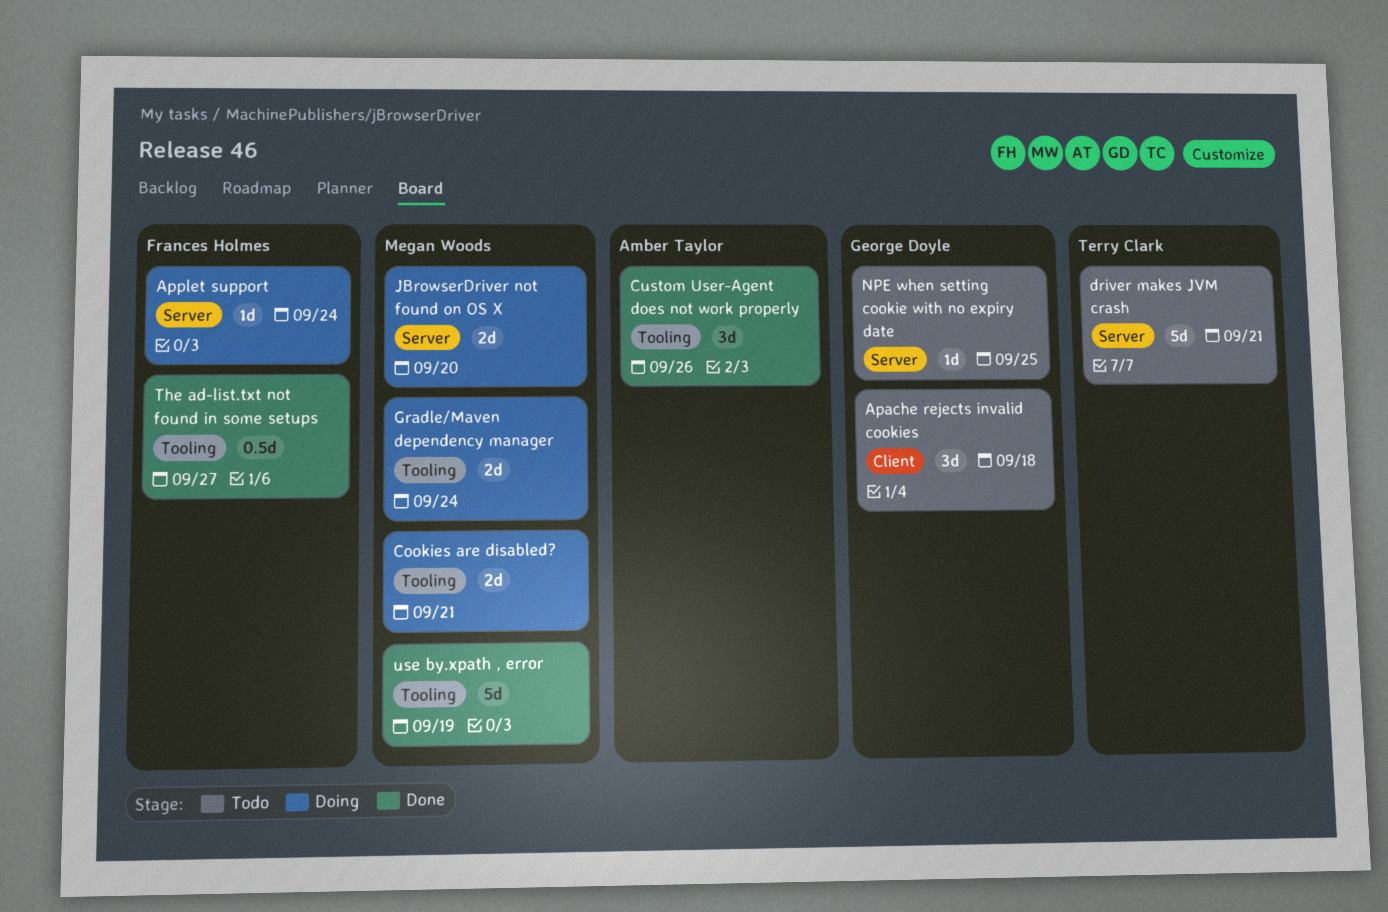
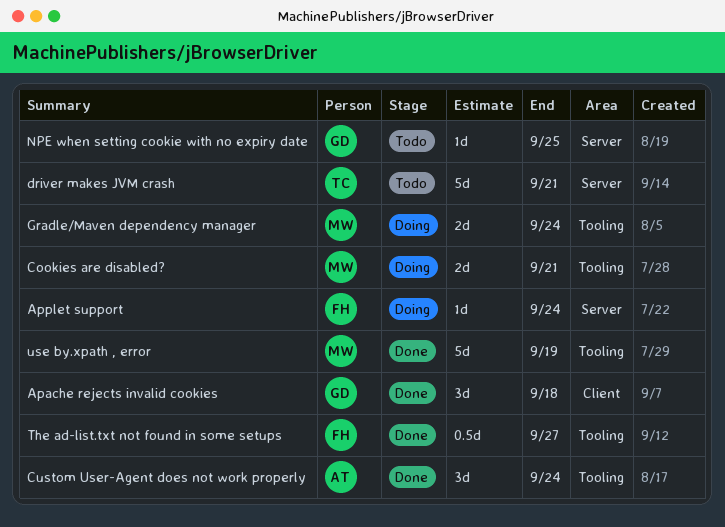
Apache rejects invalid cookies, status: Todo -> Done
Custom User-Agent does not work properly, due: Sep 26 -> Sep 24
JBrowserDriver not found on OS X: present -> none

